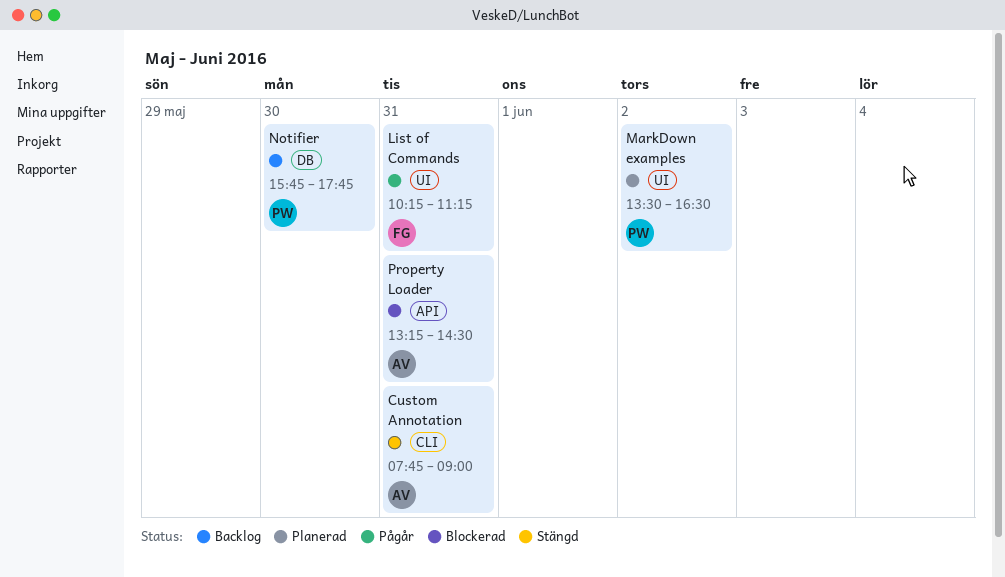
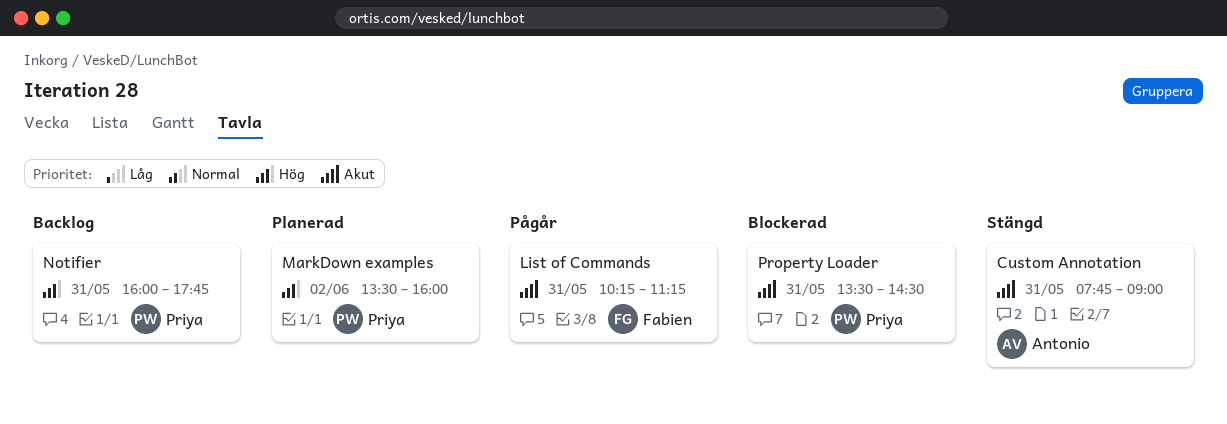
MarkDown examples, ends: 16:30 -> 16:00
Notifier, day: May 30 -> May 31
Notifier, begins: 15:45 -> 16:00
Property Loader, owner: Antonio -> Priya
Property Loader, begins: 13:15 -> 13:30

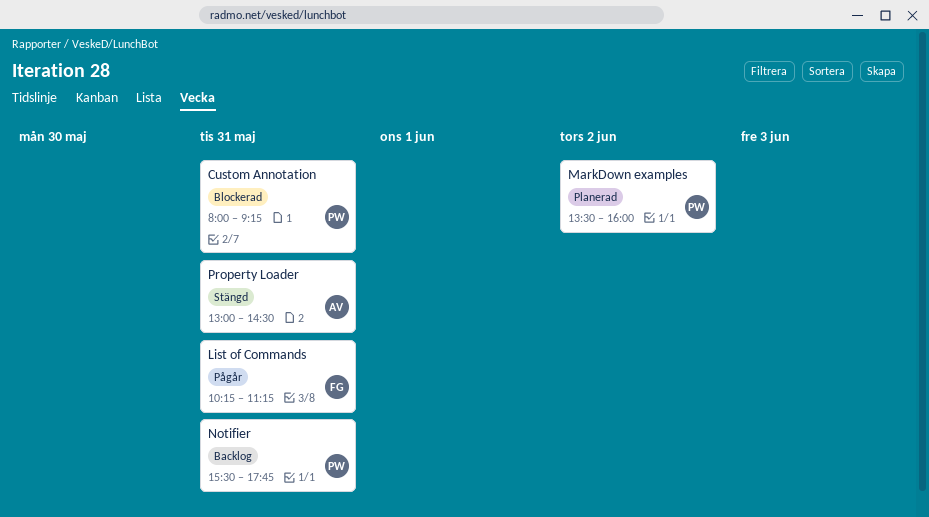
Custom Annotation, status: Stängd -> Blockerad
Custom Annotation, owner: Antonio -> Priya
Custom Annotation, begins: 07:45 -> 08:00
Custom Annotation, ends: 09:00 -> 09:15
Notifier, begins: 16:00 -> 15:30
Property Loader, status: Blockerad -> Stängd
Property Loader, owner: Priya -> Antonio
Property Loader, begins: 13:30 -> 13:00

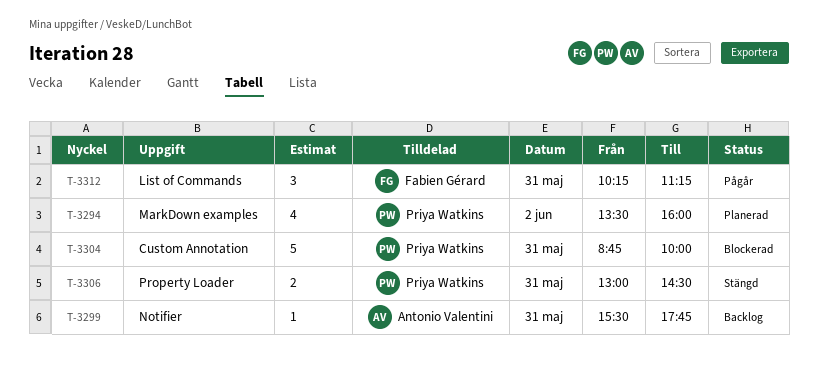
Custom Annotation, begins: 08:00 -> 08:45
Custom Annotation, ends: 09:15 -> 10:00
Notifier, owner: Priya Watkins -> Antonio Valentini
Property Loader, owner: Antonio Valentini -> Priya Watkins

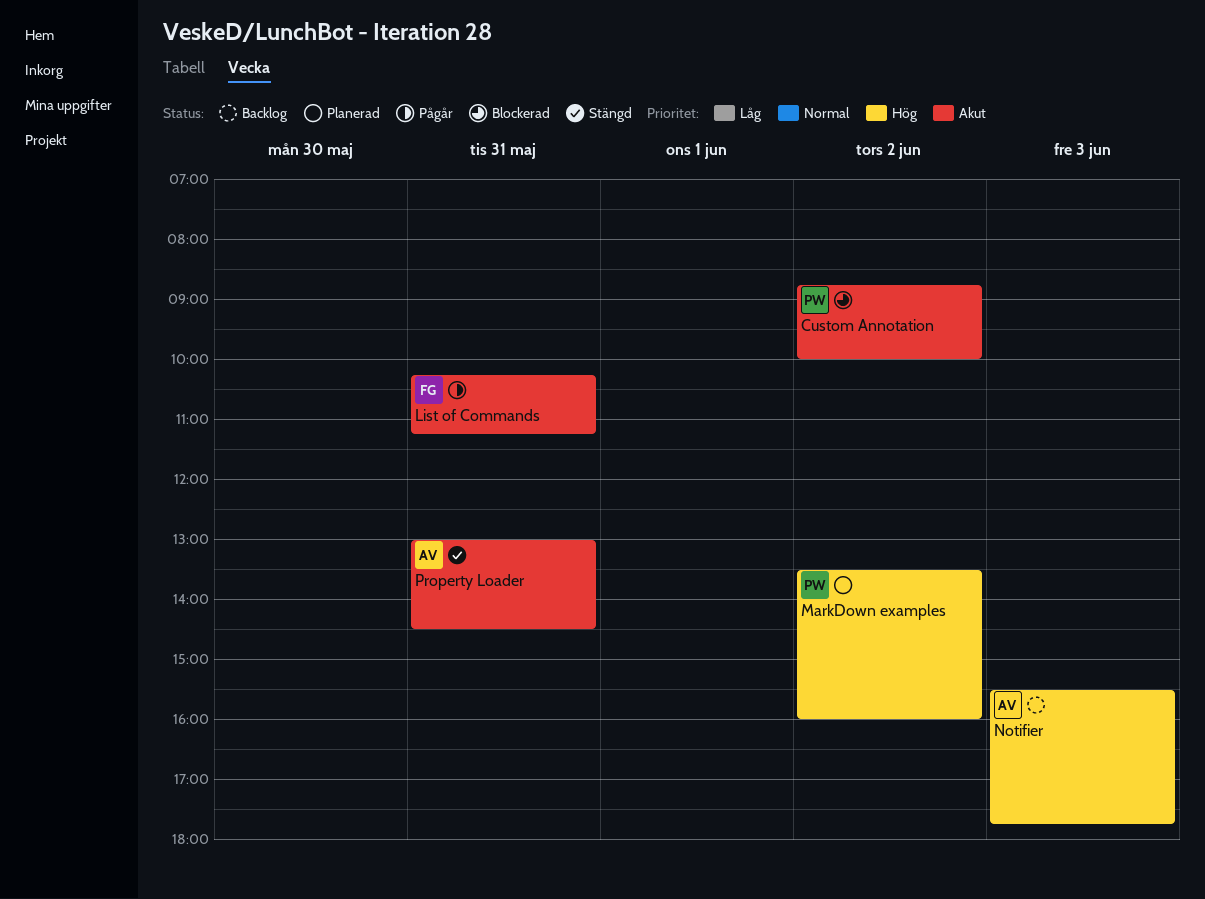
Custom Annotation, day: May 31 -> Jun 2
Notifier, day: May 31 -> Jun 3
Property Loader, owner: Priya Watkins -> Antonio Valentini

